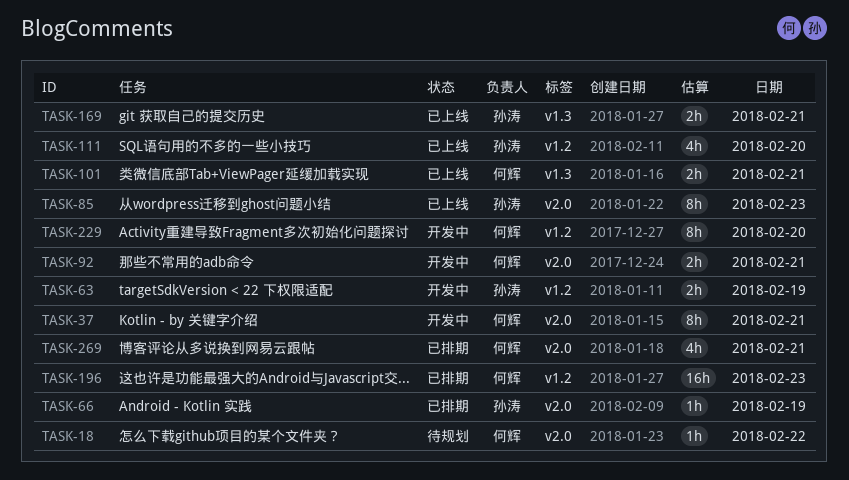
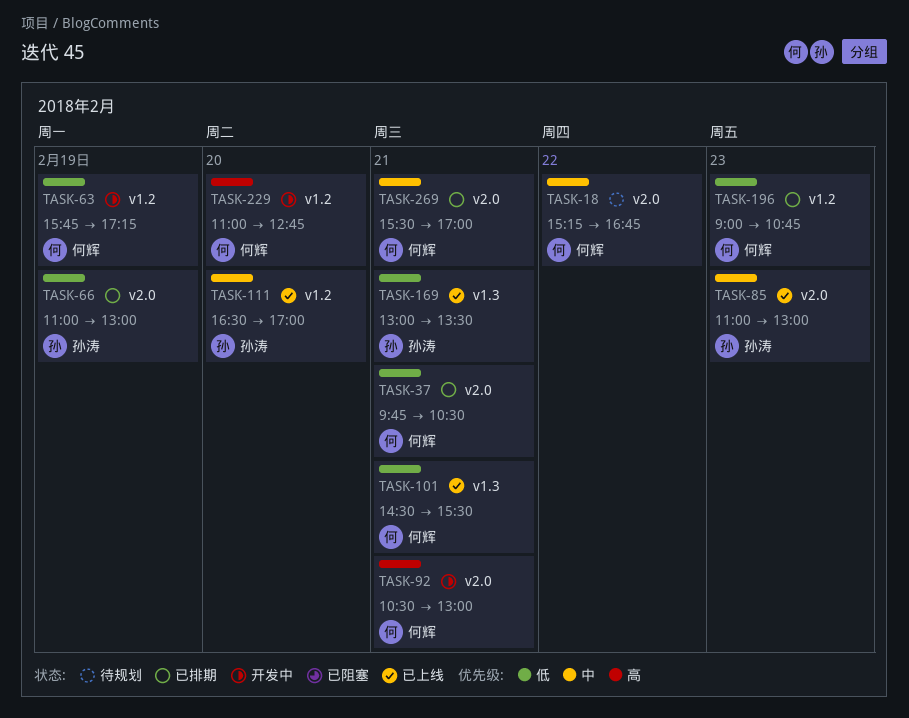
TASK-37, status: 开发中 -> 已排期
TASK-63, owner: 孙涛 -> 何辉

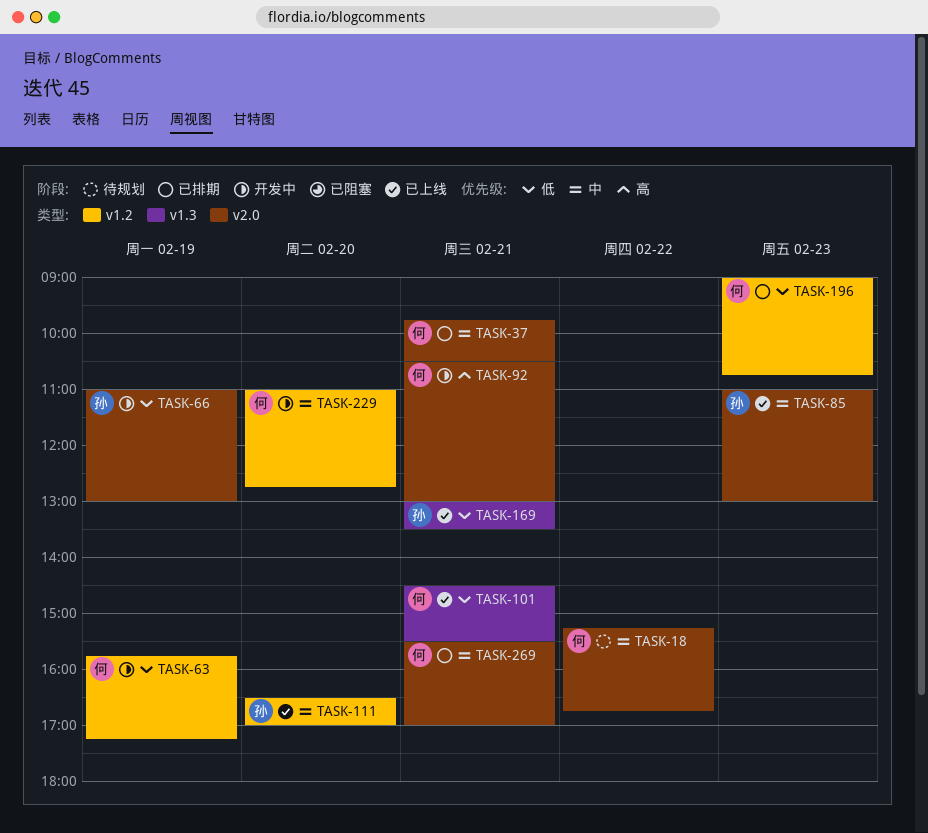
TASK-37, priority: 低 -> 中
TASK-66, status: 已排期 -> 开发中
TASK-229, priority: 高 -> 中

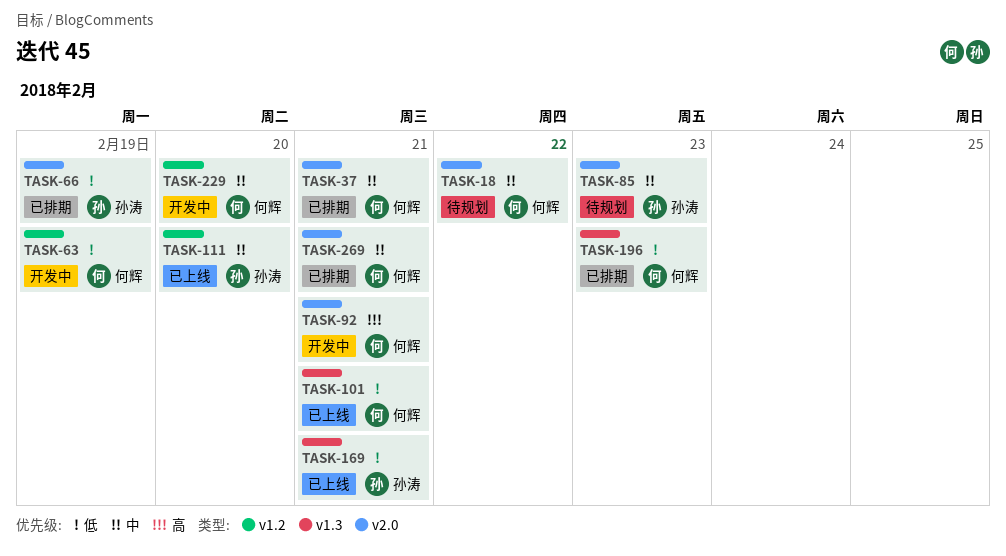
TASK-66, status: 开发中 -> 已排期
TASK-85, status: 已上线 -> 待规划
TASK-196, label: v1.2 -> v1.3

